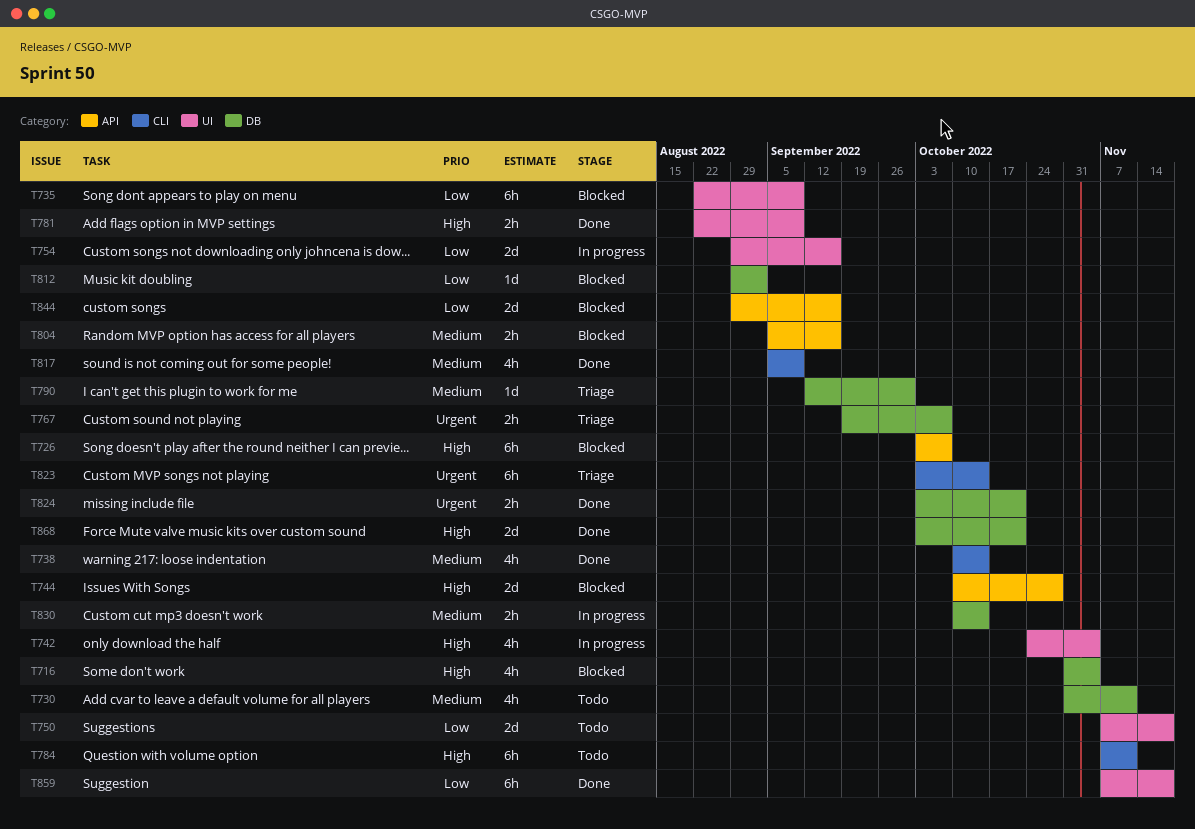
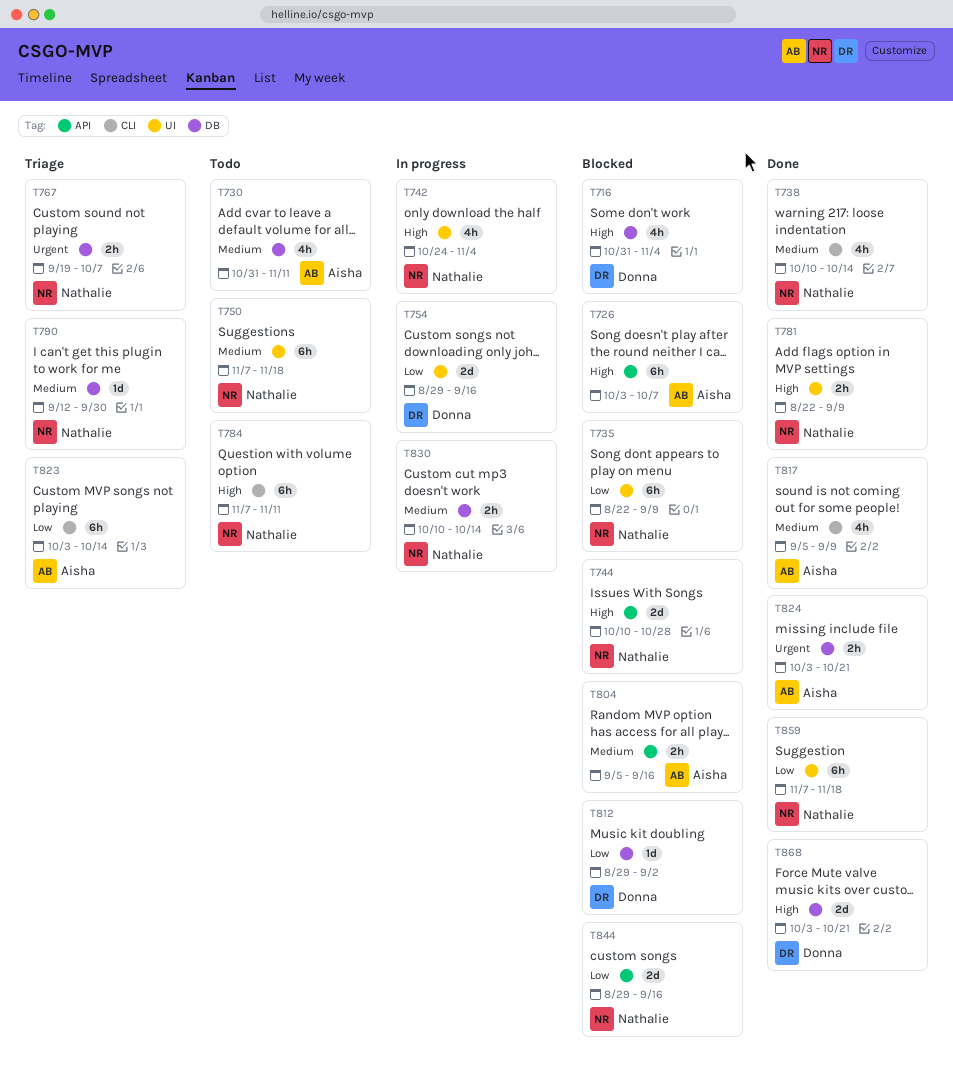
T750, priority: Low -> Medium
T750, estimate: 2d -> 6h
T823, priority: Urgent -> Low

